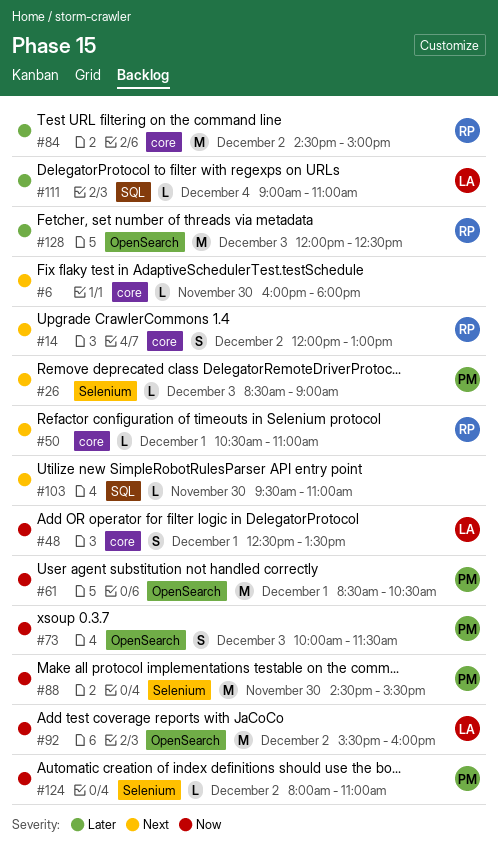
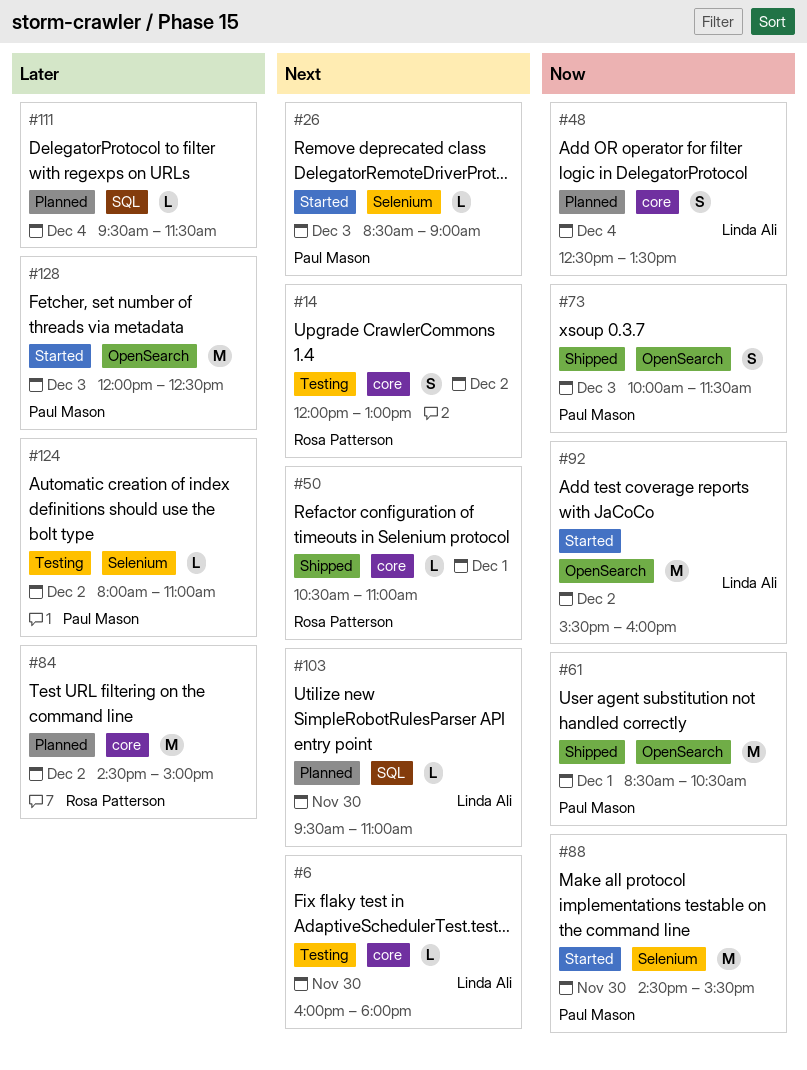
#6, owner: none -> Linda Ali
#48, day: Dec 1 -> Dec 4
#103, owner: none -> Linda Ali
#111, owner: Linda Ali -> none
#111, begins: 09:00 -> 09:30
#111, ends: 11:00 -> 11:30
#124, priority: Now -> Later
#128, owner: Rosa Patterson -> Paul Mason

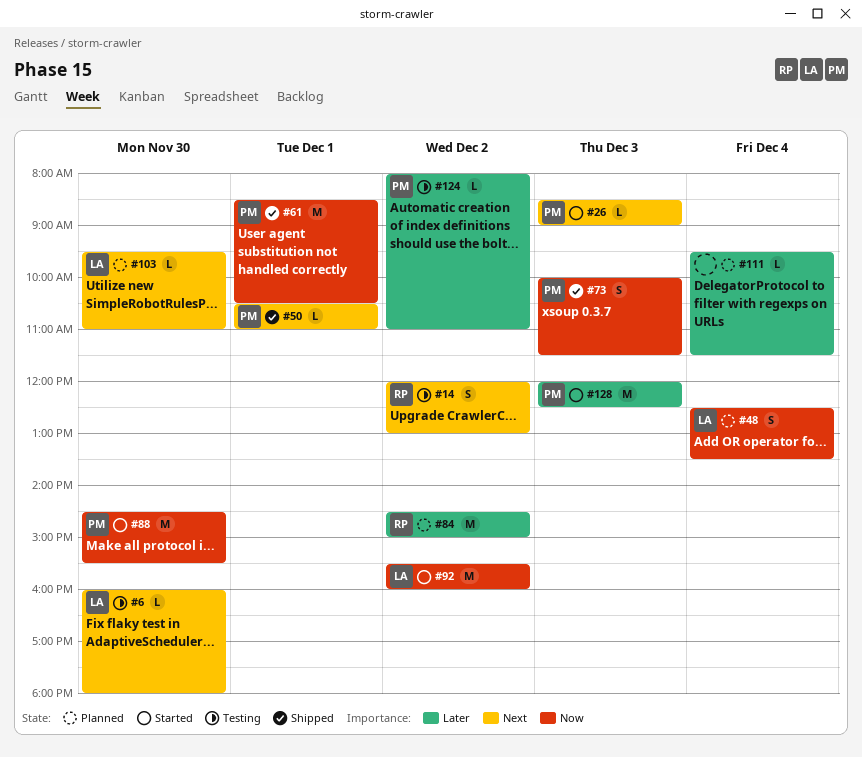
#50, owner: Rosa Patterson -> Paul Mason

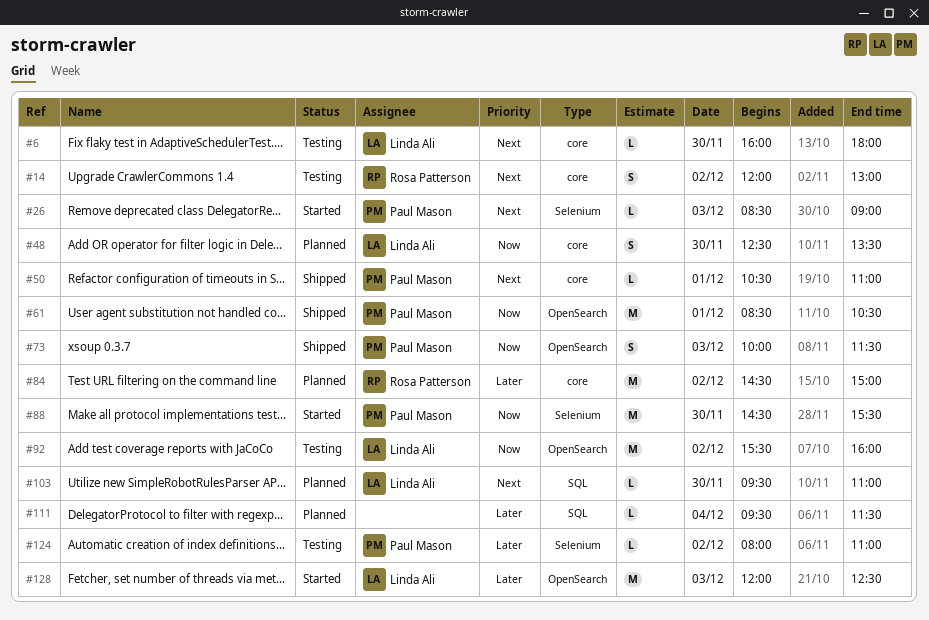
#48, day: Dec 4 -> Nov 30
#92, status: Started -> Testing
#128, owner: Paul Mason -> Linda Ali

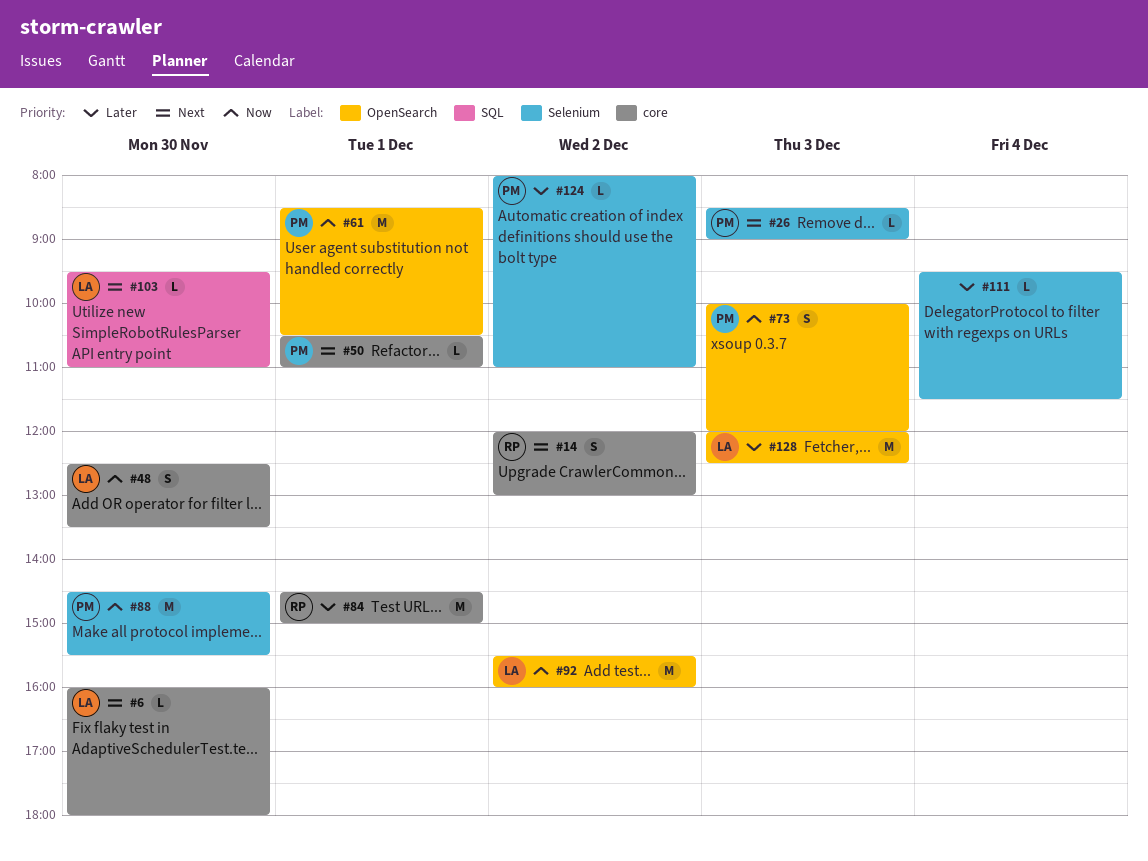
#73, ends: 11:30 -> 12:00
#84, day: Dec 2 -> Dec 1
#111, label: SQL -> Selenium

